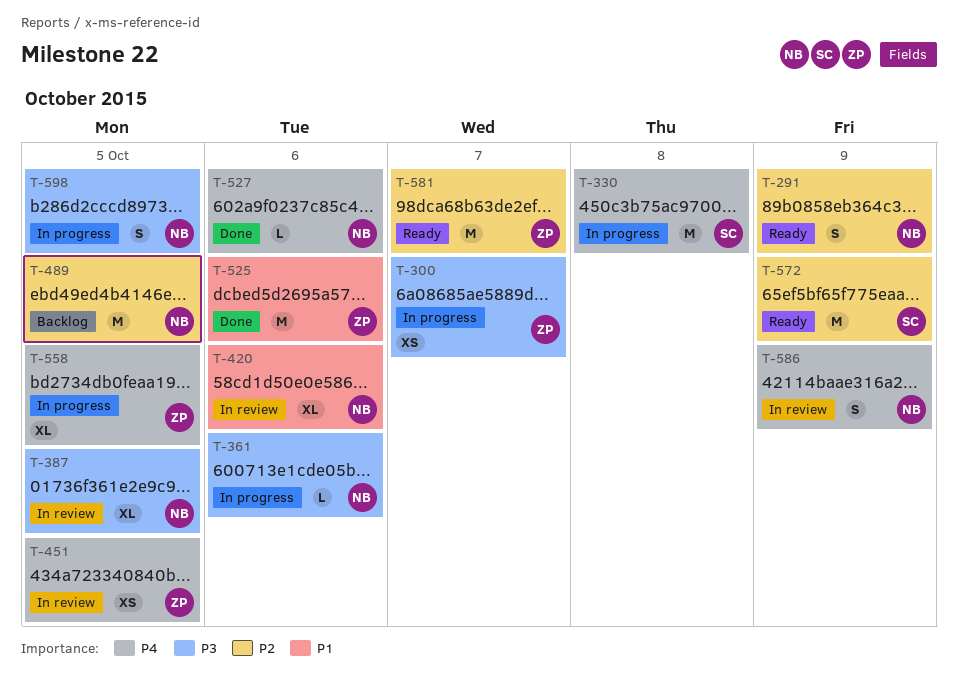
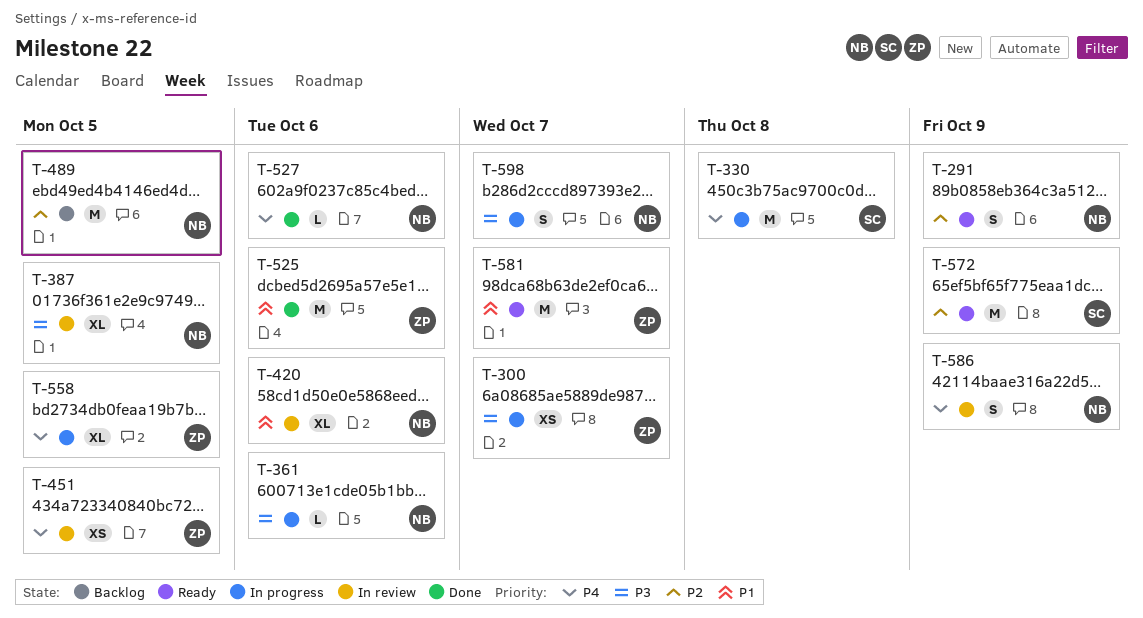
T-581, priority: P2 -> P1
T-598, due: Oct 5 -> Oct 7

